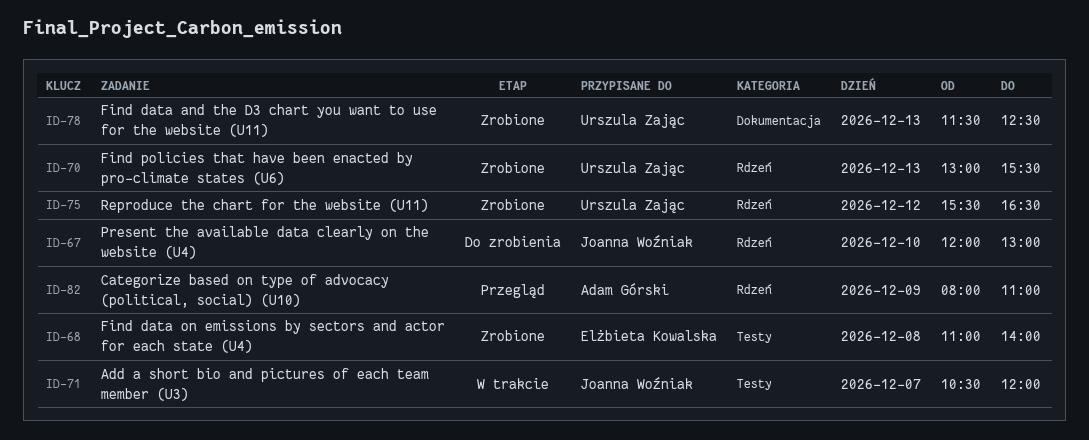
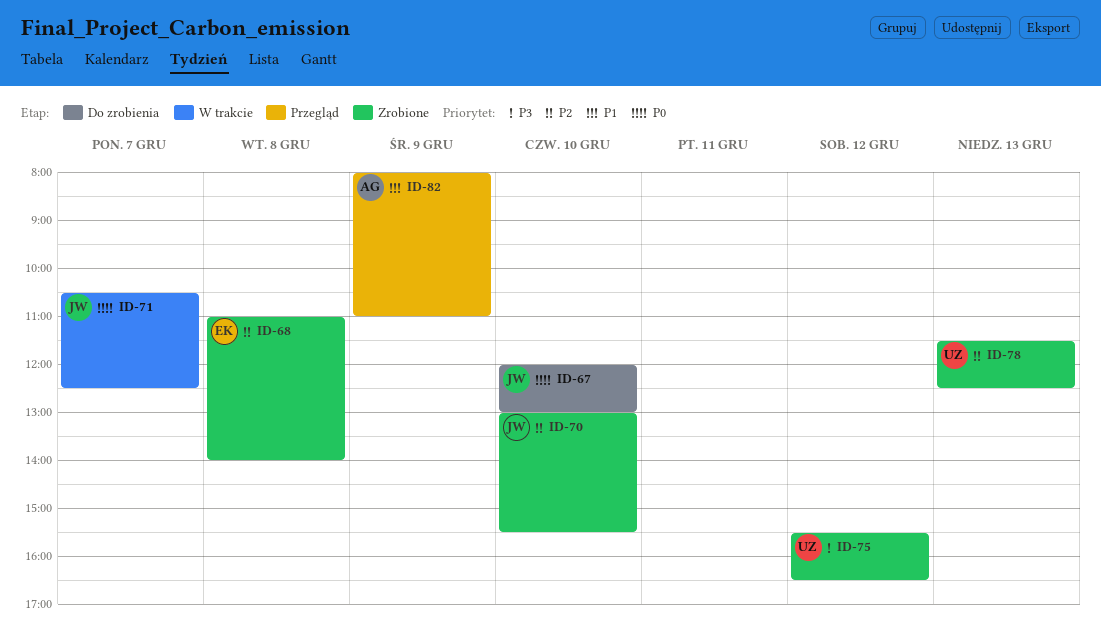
ID-70, owner: Urszula Zając -> Joanna Woźniak
ID-70, day: Dec 13 -> Dec 10
ID-71, ends: 12:00 -> 12:30

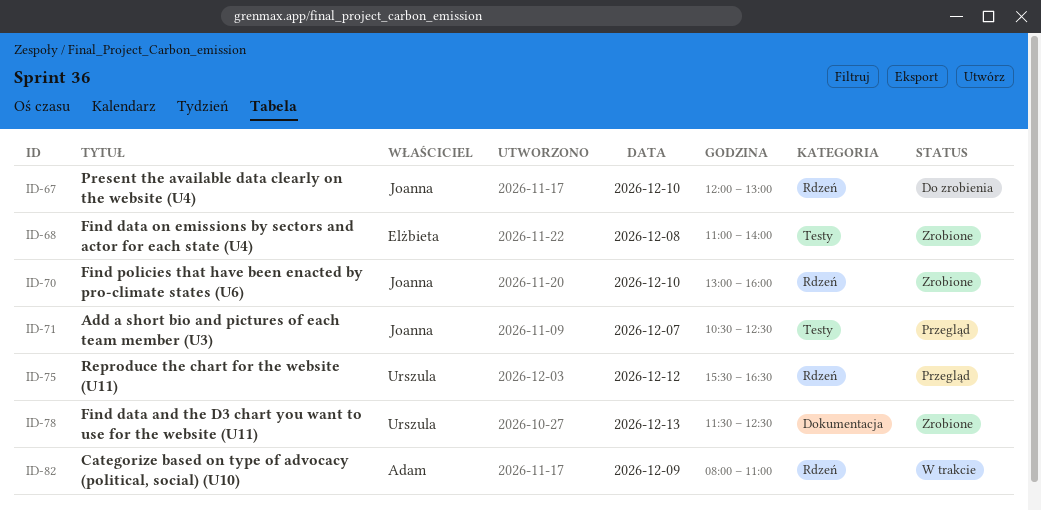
ID-70, ends: 15:30 -> 16:00
ID-71, status: W trakcie -> Przegląd
ID-75, status: Zrobione -> Przegląd
ID-82, status: Przegląd -> W trakcie

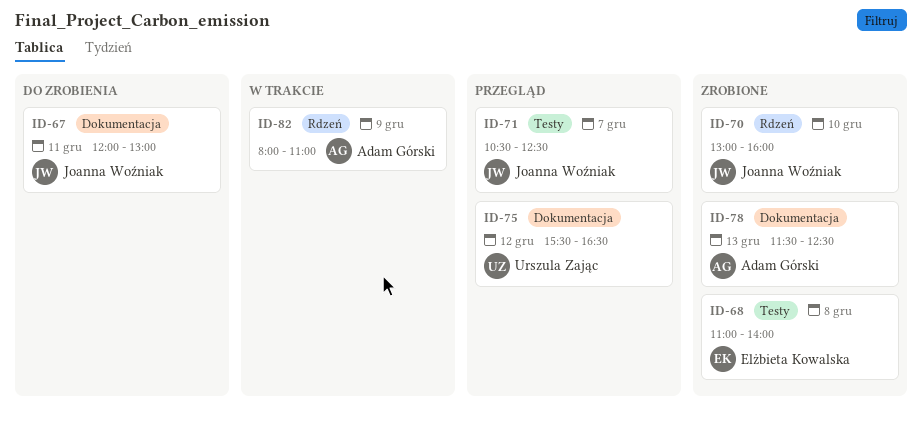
ID-67, label: Rdzeń -> Dokumentacja
ID-67, day: Dec 10 -> Dec 11
ID-75, label: Rdzeń -> Dokumentacja
ID-78, owner: Urszula Zając -> Adam Górski

